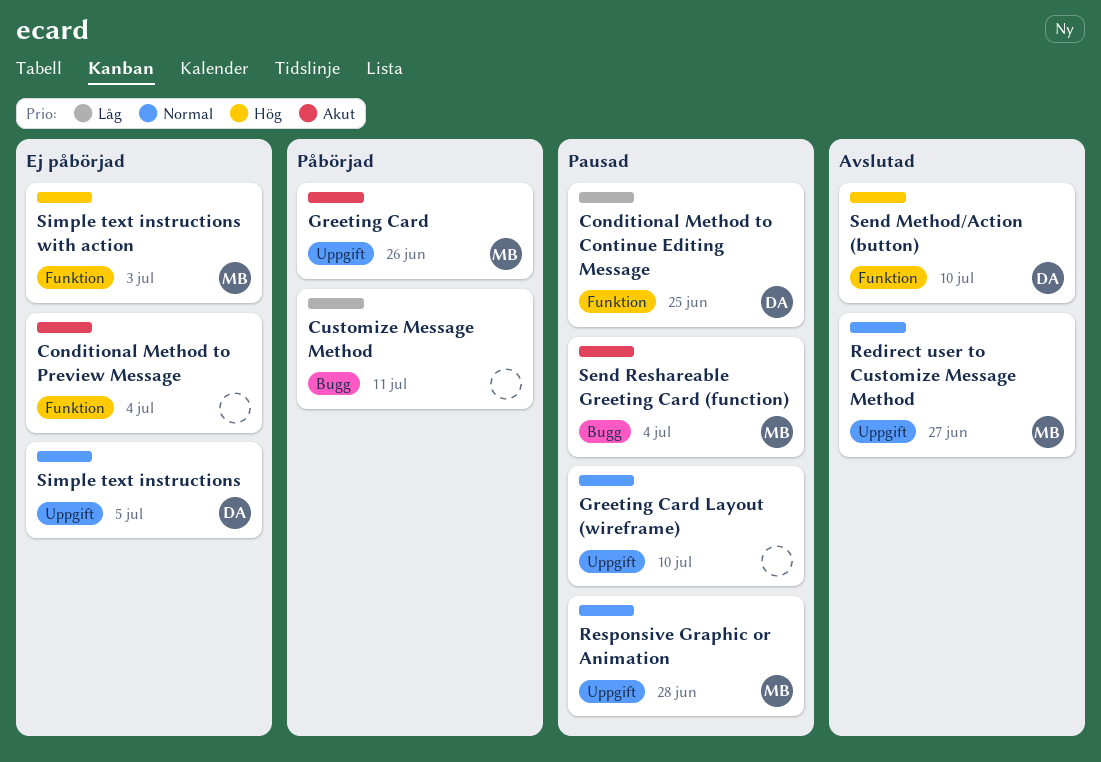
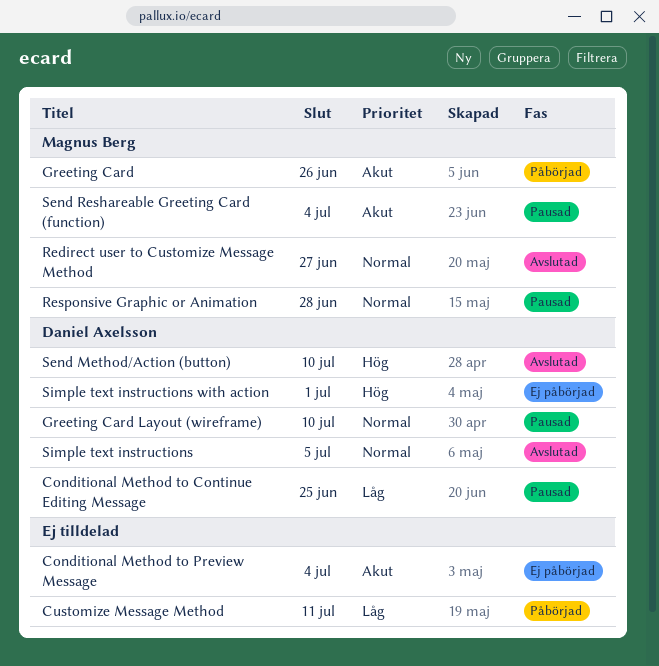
Greeting Card Layout (wireframe), owner: none -> Daniel Axelsson
Simple text instructions, status: Ej påbörjad -> Avslutad
Simple text instructions with action, owner: Magnus Berg -> Daniel Axelsson
Simple text instructions with action, due: Jul 3 -> Jul 1

